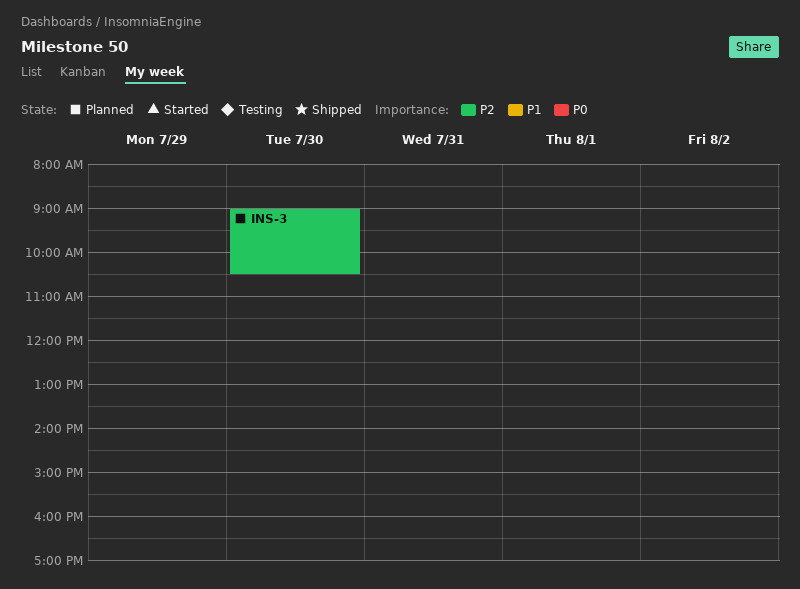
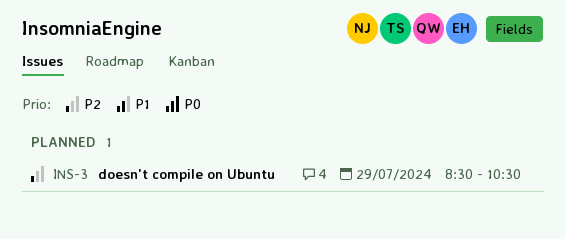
INS-3, day: Jul 30 -> Jul 29
INS-3, begins: 09:00 -> 08:30

